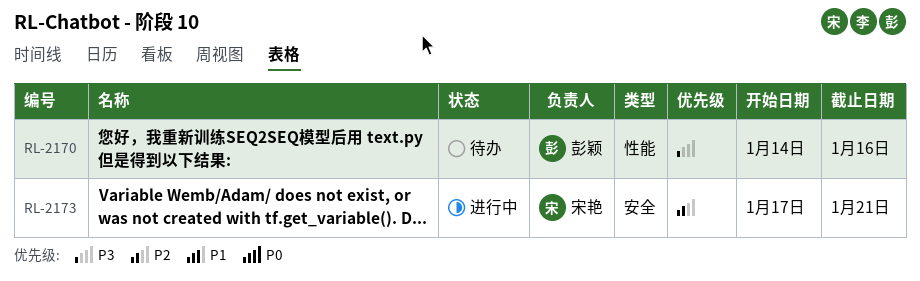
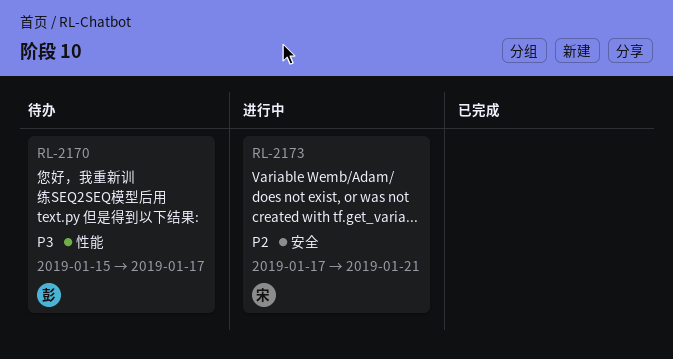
RL-2170, start: Jan 14 -> Jan 15
RL-2170, due: Jan 16 -> Jan 17

